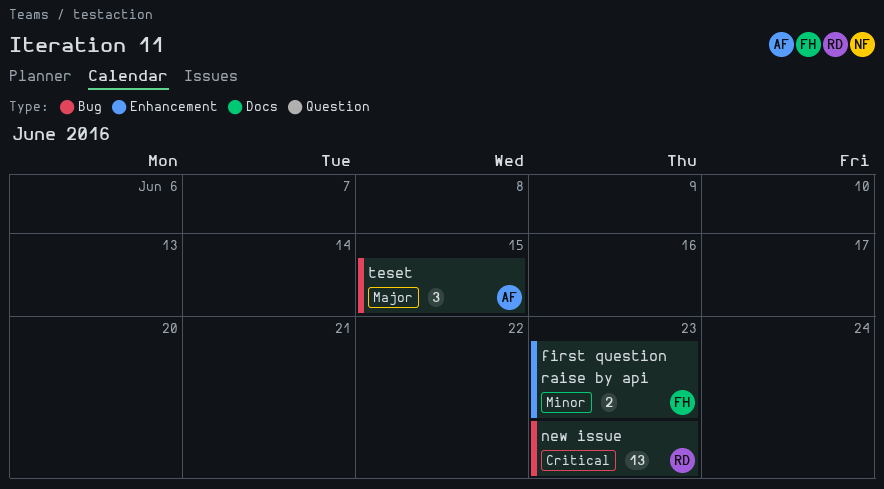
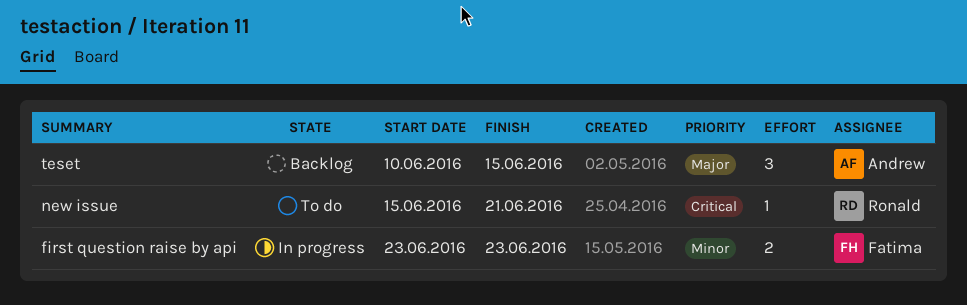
new issue, estimate: 13 -> 1
new issue, due: Jun 23 -> Jun 21

